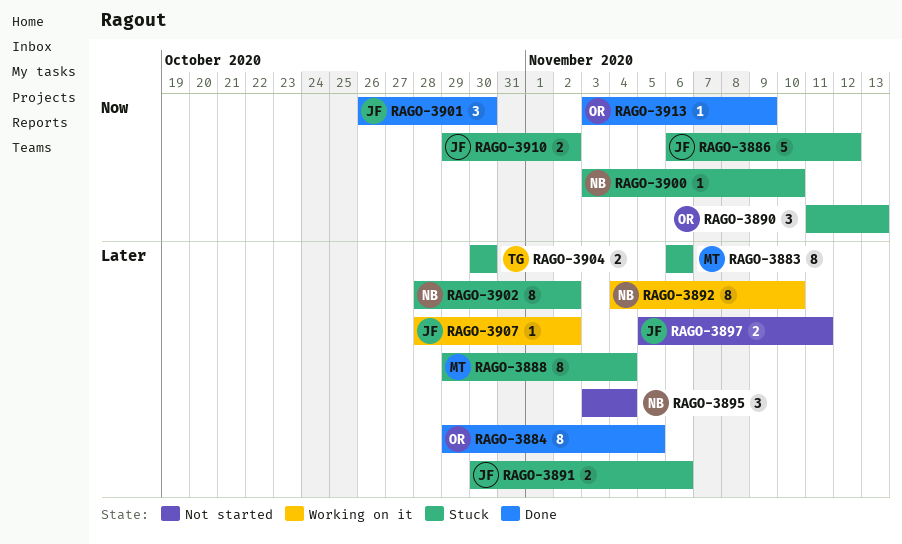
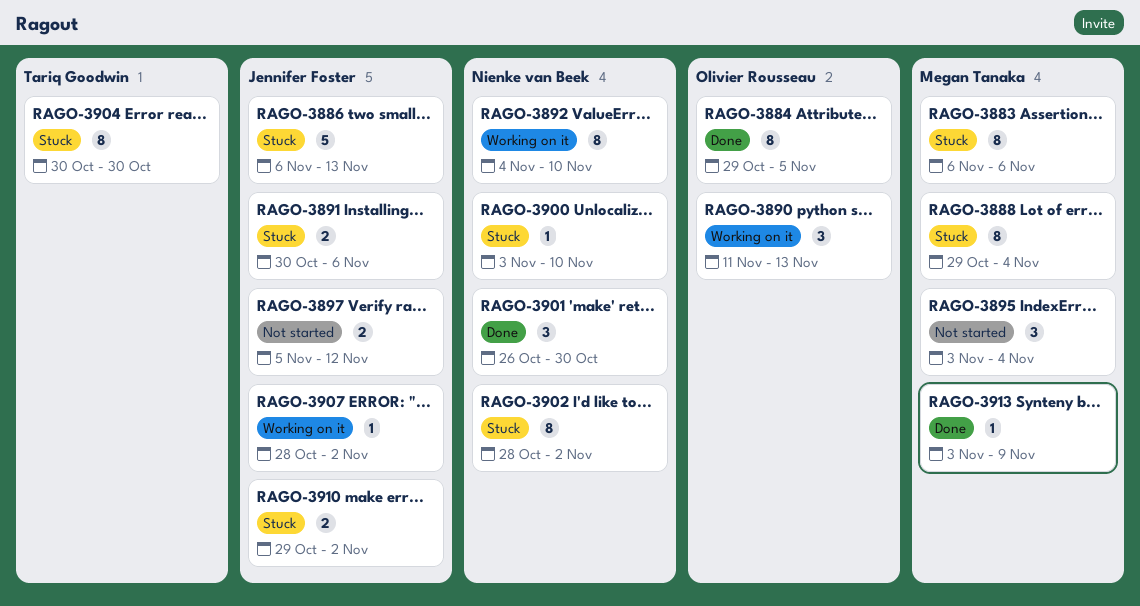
RAGO-3886, due: Nov 12 -> Nov 13
RAGO-3890, status: Stuck -> Working on it
RAGO-3895, owner: Nienke van Beek -> Megan Tanaka
RAGO-3897, due: Nov 11 -> Nov 12
RAGO-3901, owner: Jennifer Foster -> Nienke van Beek
RAGO-3904, estimate: 2 -> 8
RAGO-3913, owner: Olivier Rousseau -> Megan Tanaka

